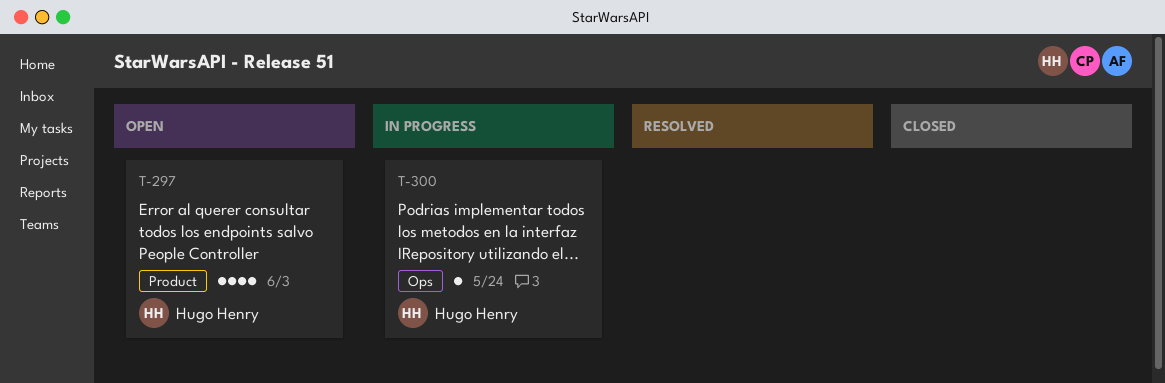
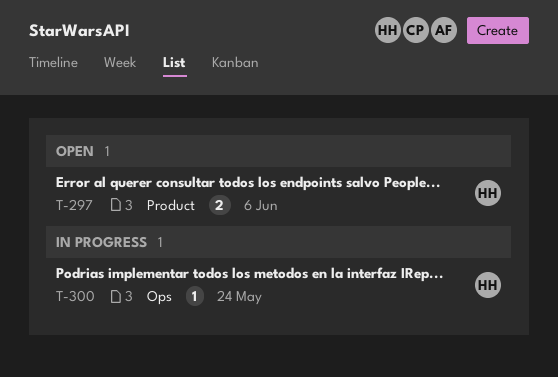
T-297, estimate: 4 -> 2
T-297, due: Jun 3 -> Jun 6

